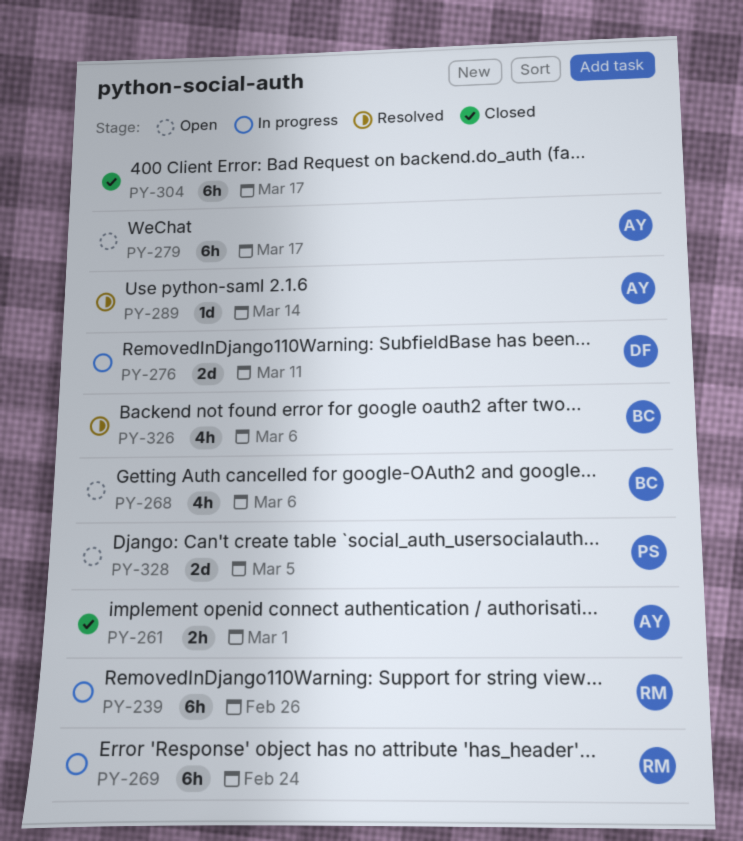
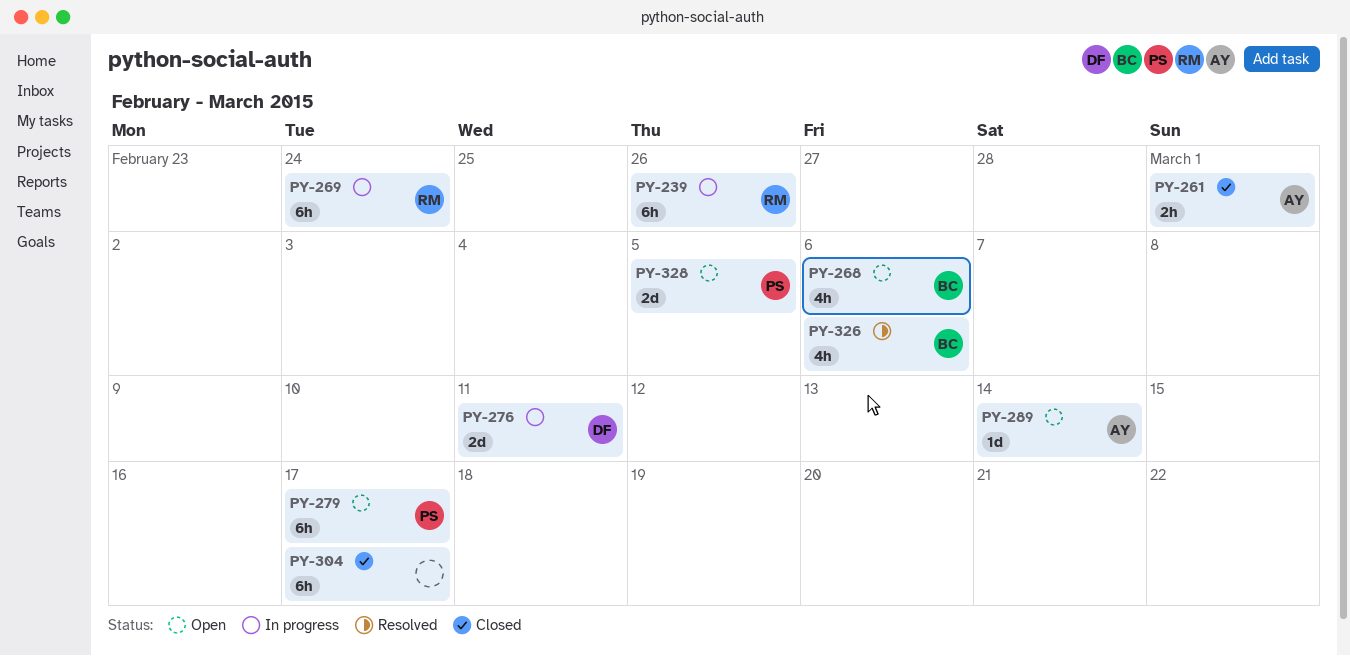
PY-279, owner: AY -> PS
PY-289, status: Resolved -> Open

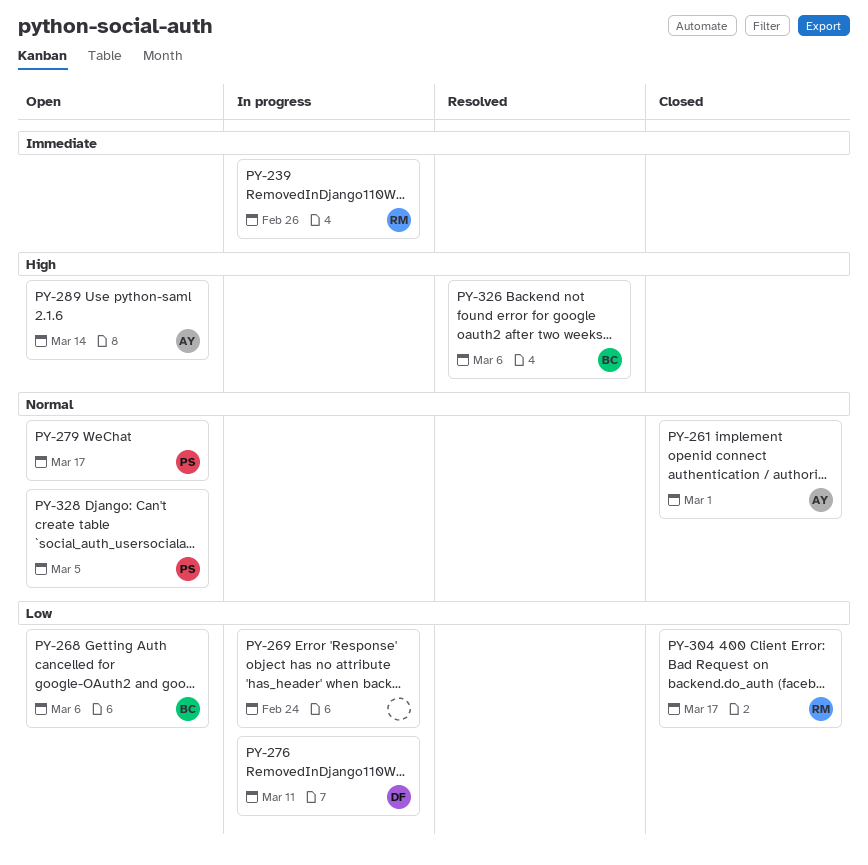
PY-269, owner: RM -> none
PY-304, owner: none -> RM

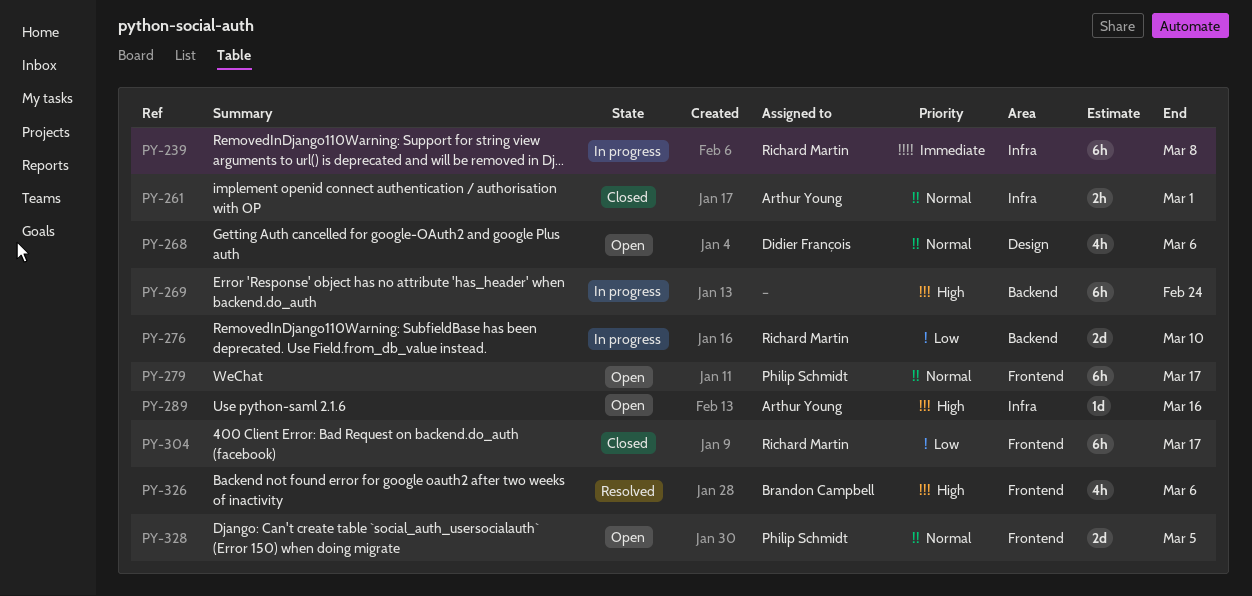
PY-239, due: Feb 26 -> Mar 8
PY-268, owner: Brandon Campbell -> Didier François
PY-268, priority: Low -> Normal
PY-269, priority: Low -> High
PY-276, owner: Didier François -> Richard Martin
PY-276, due: Mar 11 -> Mar 10
PY-289, due: Mar 14 -> Mar 16

